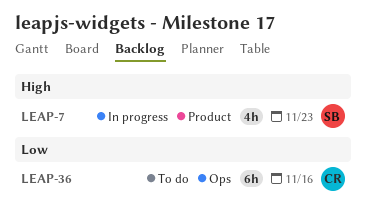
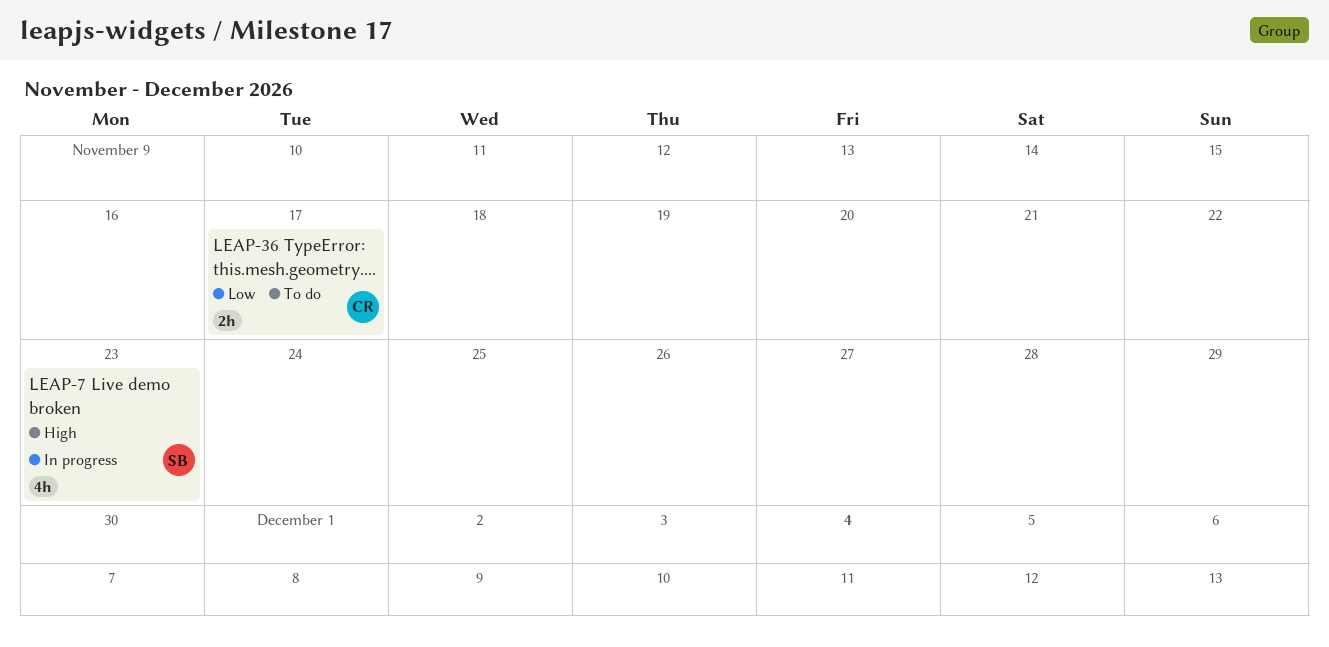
LEAP-36, estimate: 6h -> 2h
LEAP-36, due: Nov 16 -> Nov 17

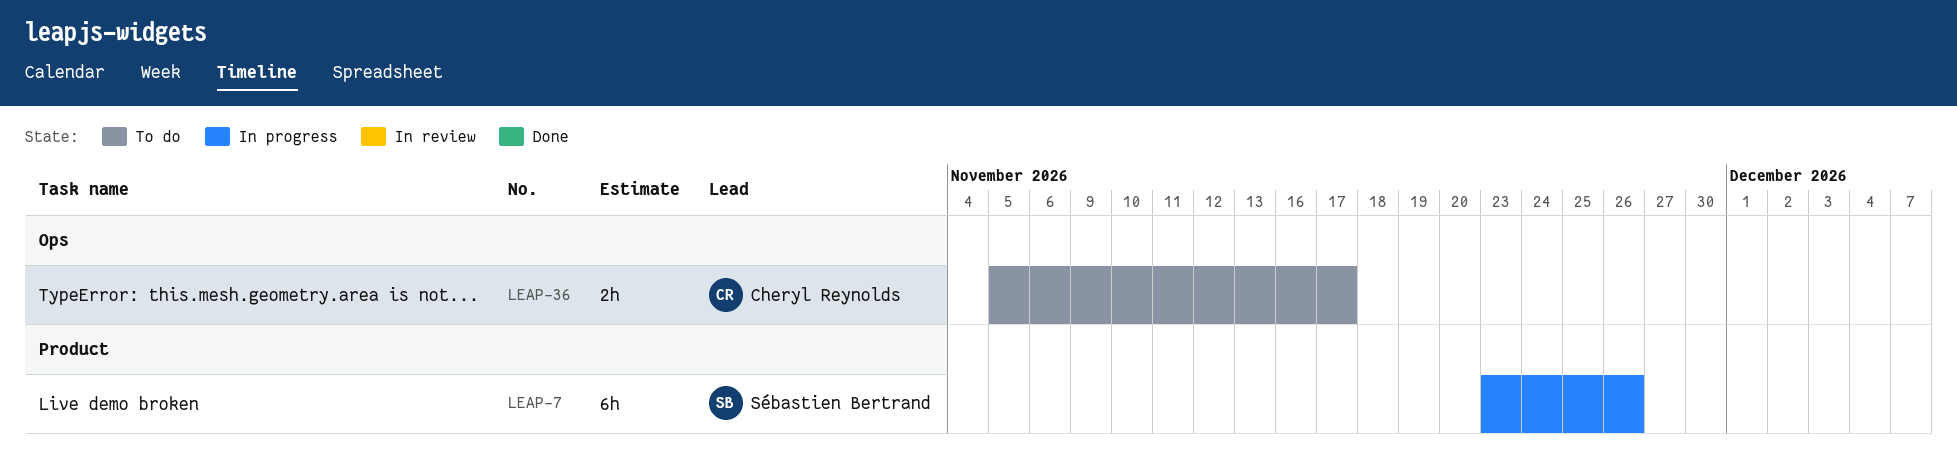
LEAP-7, estimate: 4h -> 6h
LEAP-7, due: Nov 23 -> Nov 26

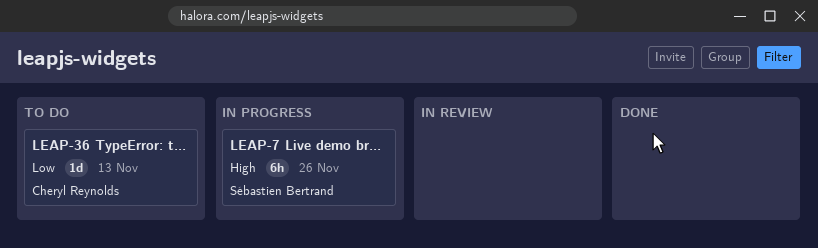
LEAP-36, estimate: 2h -> 1d
LEAP-36, due: Nov 17 -> Nov 13

